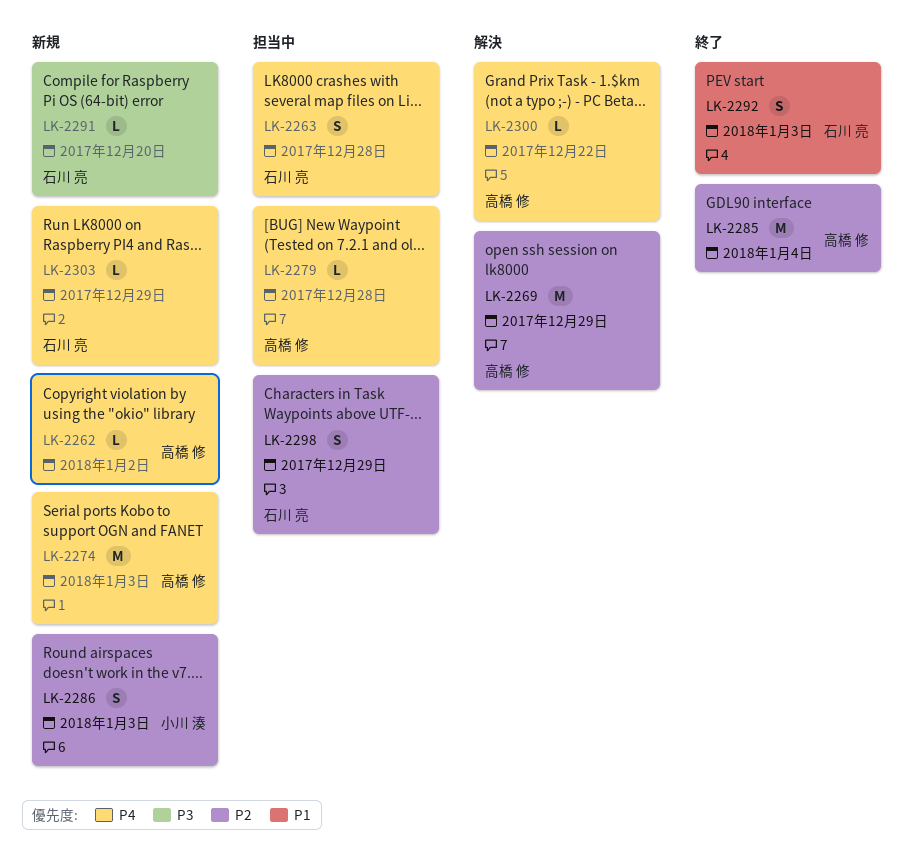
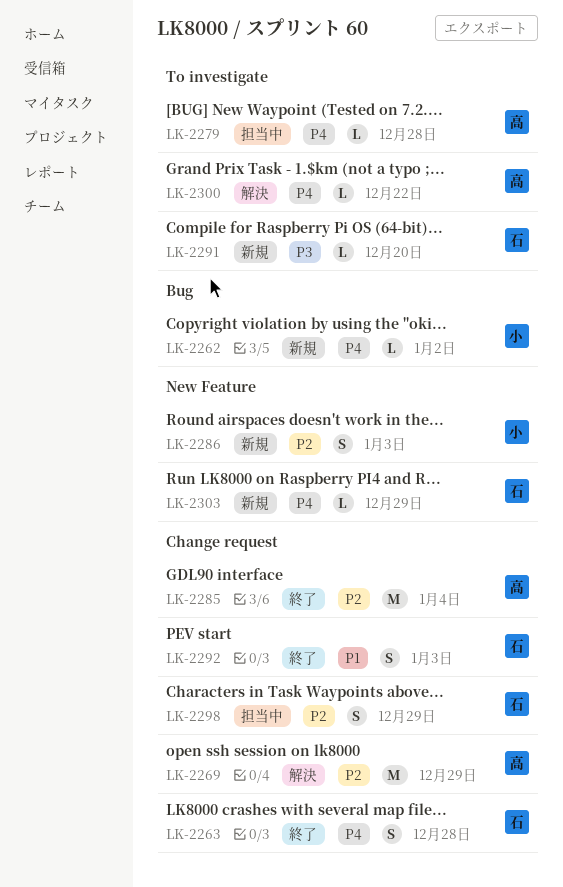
LK-2262, owner: 高橋 修 -> 小川 湊
LK-2263, status: 担当中 -> 終了
LK-2274: present -> none

